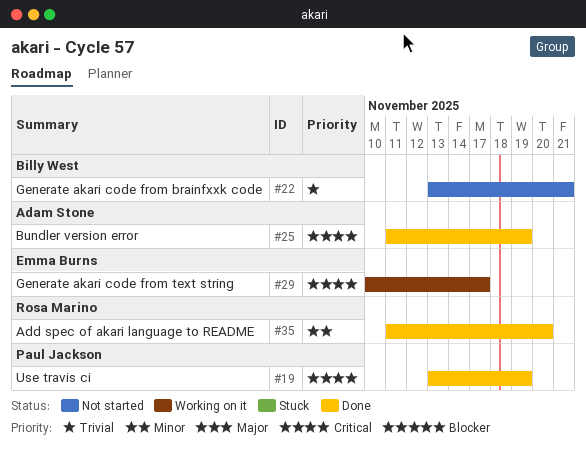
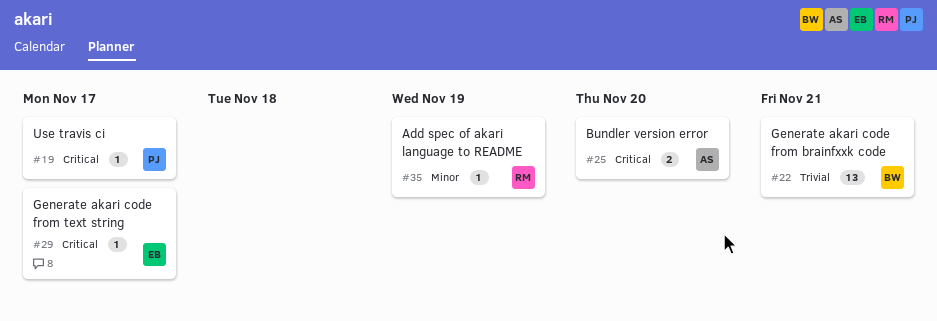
#19, due: Nov 19 -> Nov 17
#25, due: Nov 19 -> Nov 20
#35, due: Nov 20 -> Nov 19

